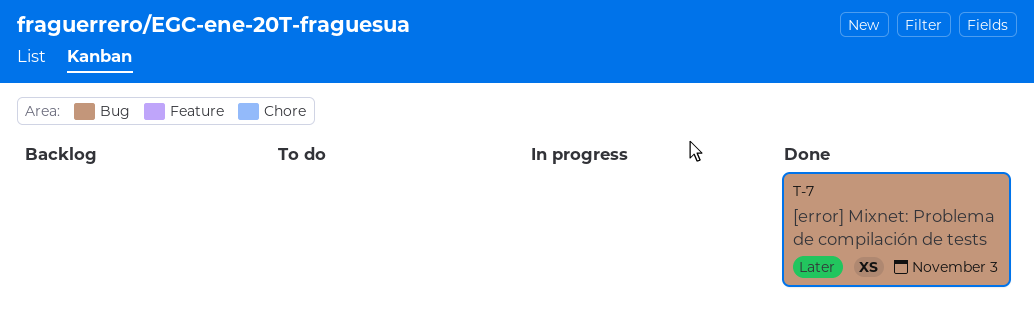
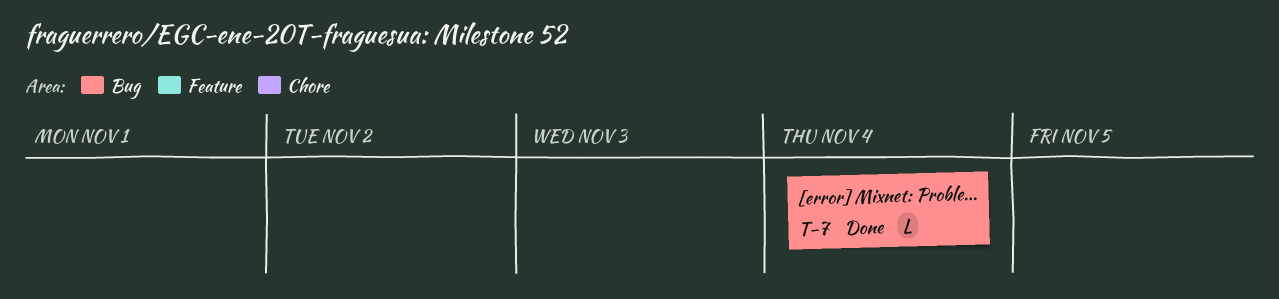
T-7, estimate: XS -> L
T-7, due: Nov 3 -> Nov 4

